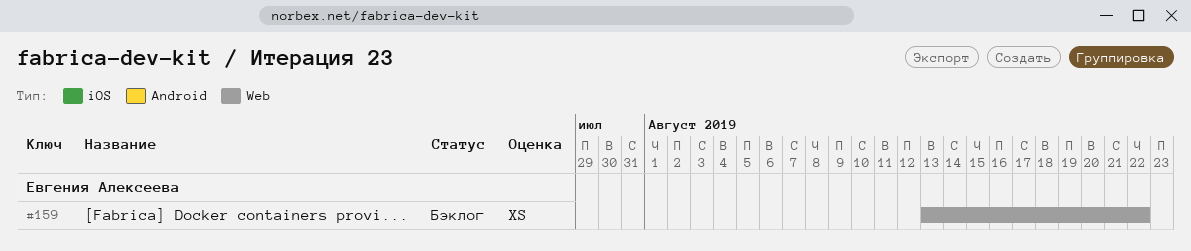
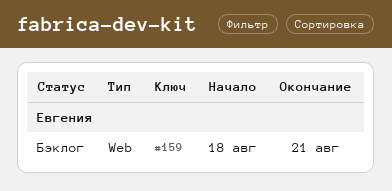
#159, start: Aug 13 -> Aug 18
#159, due: Aug 22 -> Aug 21

